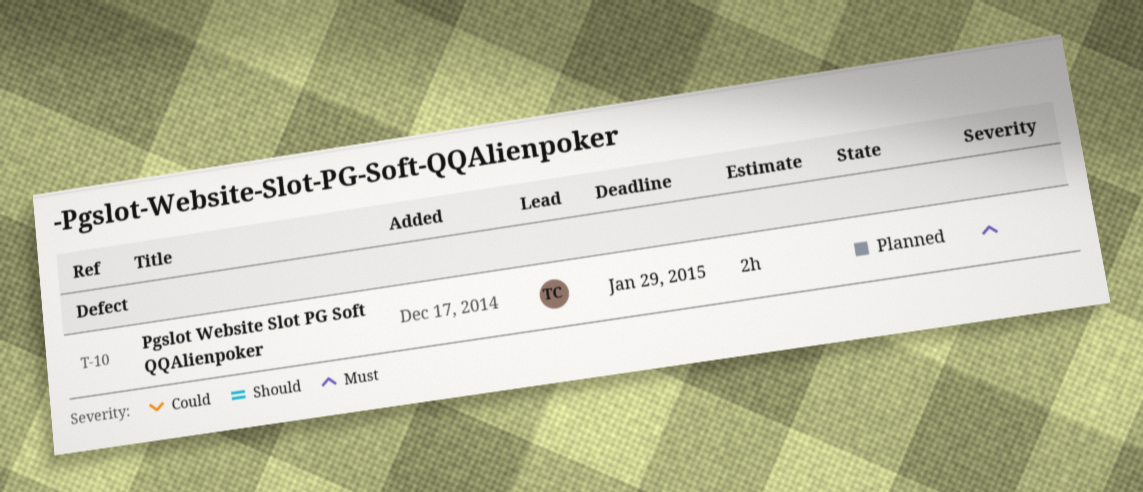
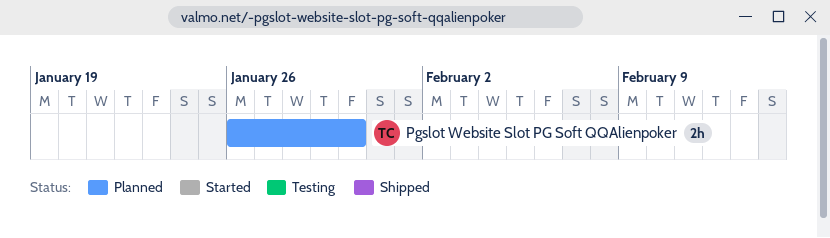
Pgslot Website Slot PG Soft QQAlienpoker, due: Jan 29 -> Jan 30

